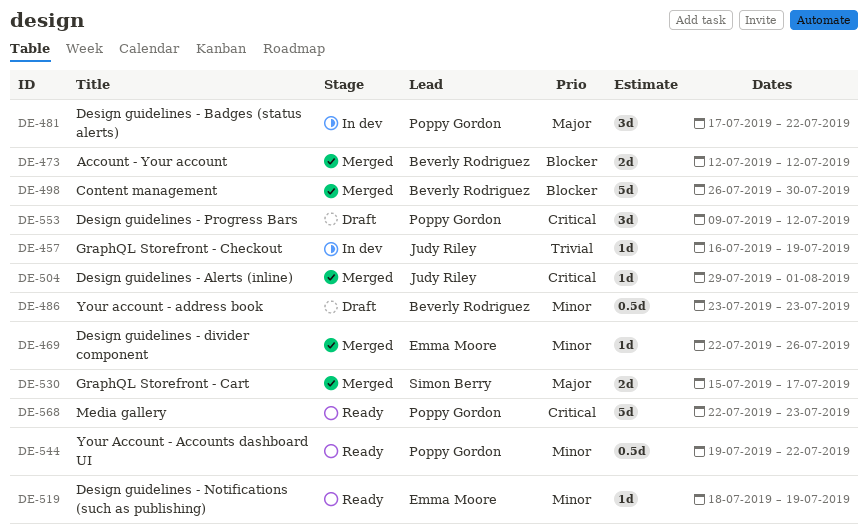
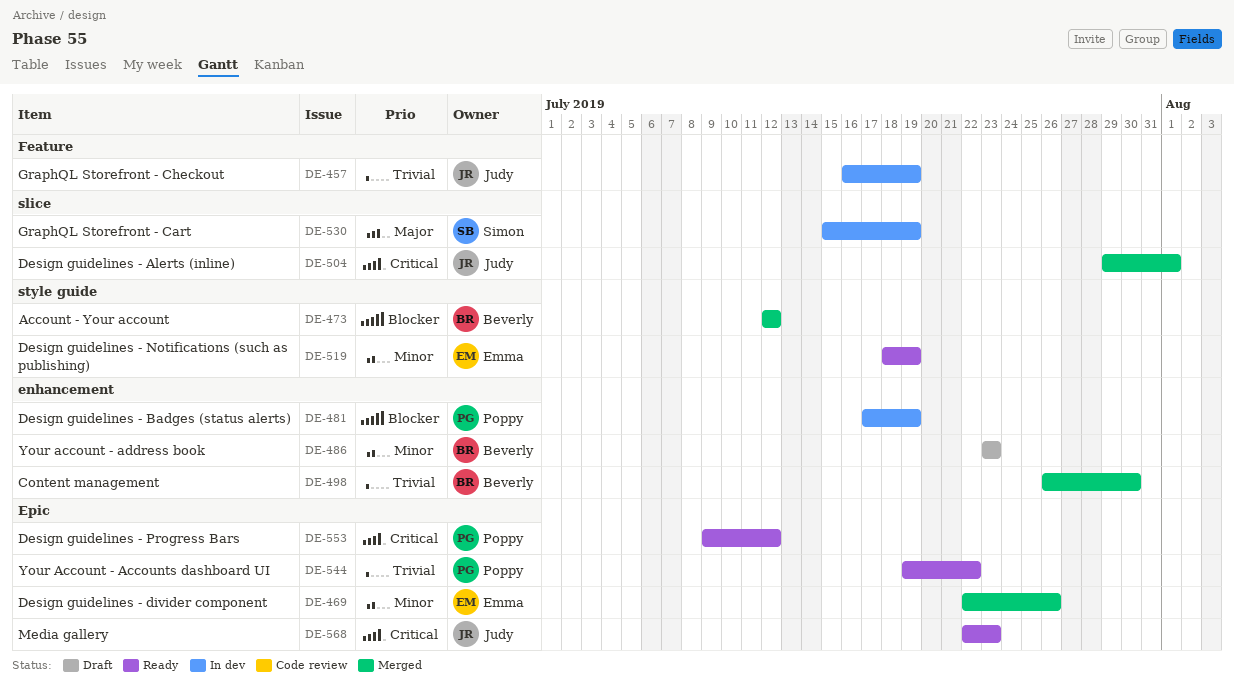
DE-481, priority: Major -> Blocker
DE-481, due: Jul 22 -> Jul 19
DE-498, priority: Blocker -> Trivial
DE-530, status: Merged -> In dev
DE-530, due: Jul 17 -> Jul 19
DE-544, priority: Minor -> Trivial
DE-553, status: Draft -> Ready
DE-568, owner: Poppy Gordon -> Judy Riley

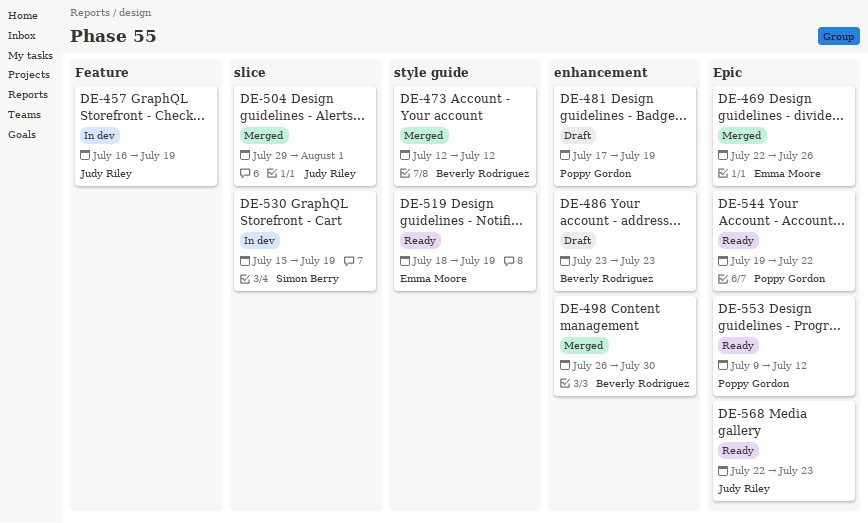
DE-481, status: In dev -> Draft

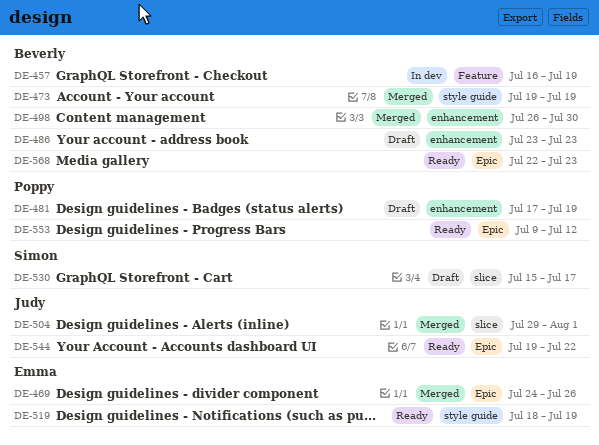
DE-457, owner: Judy Riley -> Beverly Rodriguez
DE-469, start: Jul 22 -> Jul 24
DE-473, start: Jul 12 -> Jul 19
DE-473, due: Jul 12 -> Jul 19
DE-530, status: In dev -> Draft
DE-530, due: Jul 19 -> Jul 17
DE-544, owner: Poppy Gordon -> Judy Riley
DE-568, owner: Judy Riley -> Beverly Rodriguez

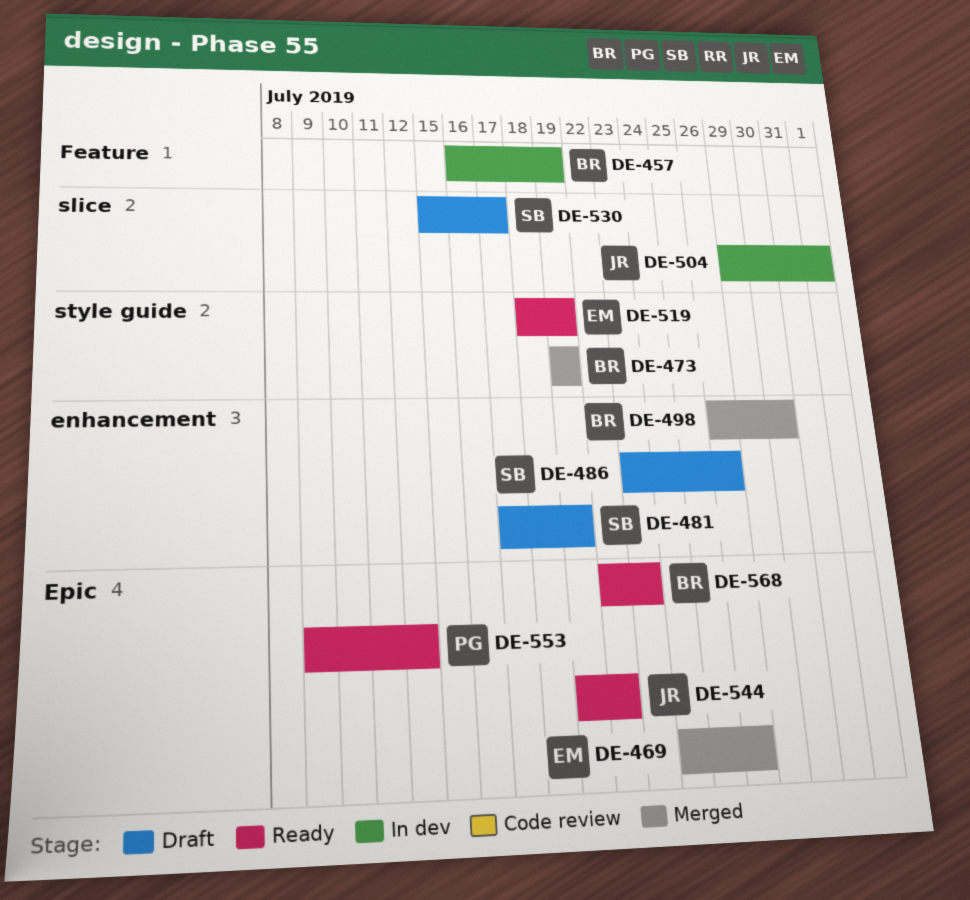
DE-481, owner: Poppy -> Simon
DE-486, owner: Beverly -> Simon
DE-486, due: Jul 23 -> Jul 26
DE-504, status: Merged -> In dev

